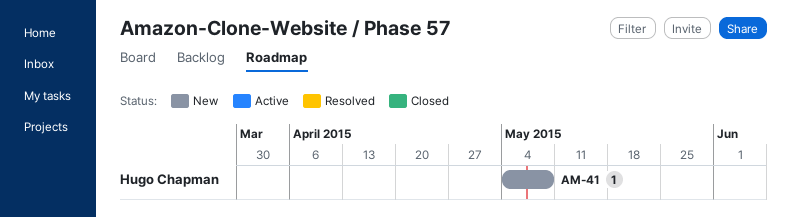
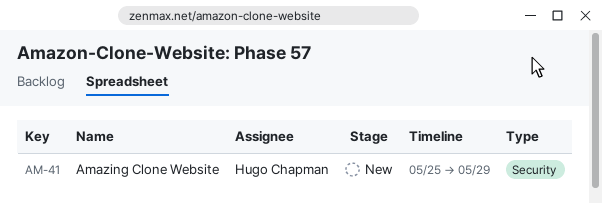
AM-41, start: May 4 -> May 25
AM-41, due: May 8 -> May 29

